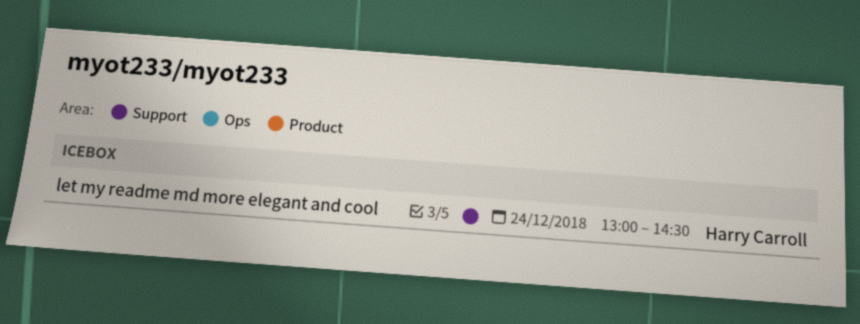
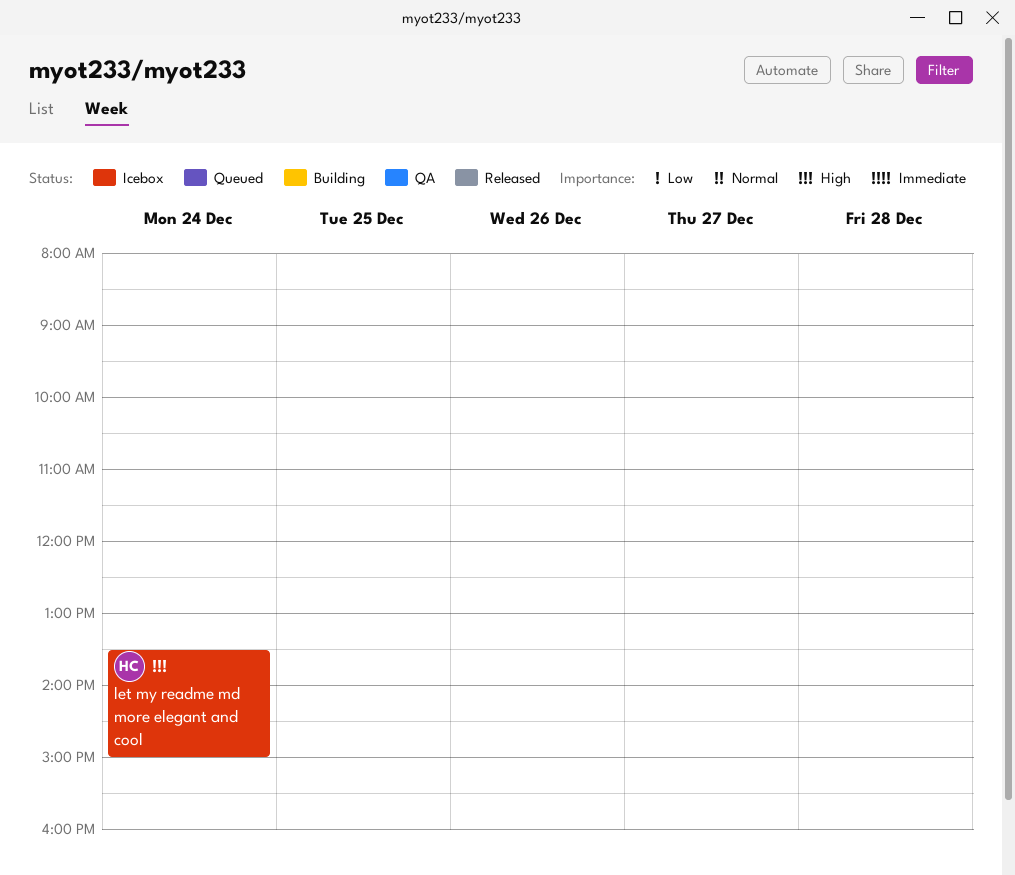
let my readme md more elegant and cool, begins: 13:00 -> 13:30
let my readme md more elegant and cool, ends: 14:30 -> 15:00

